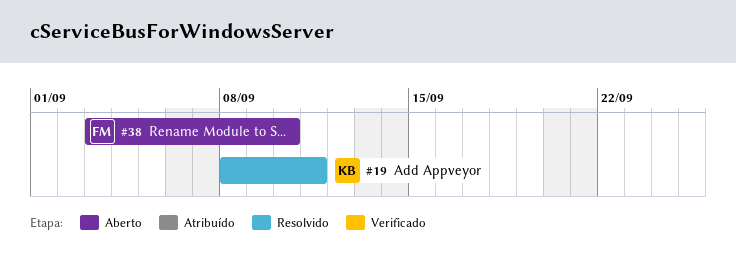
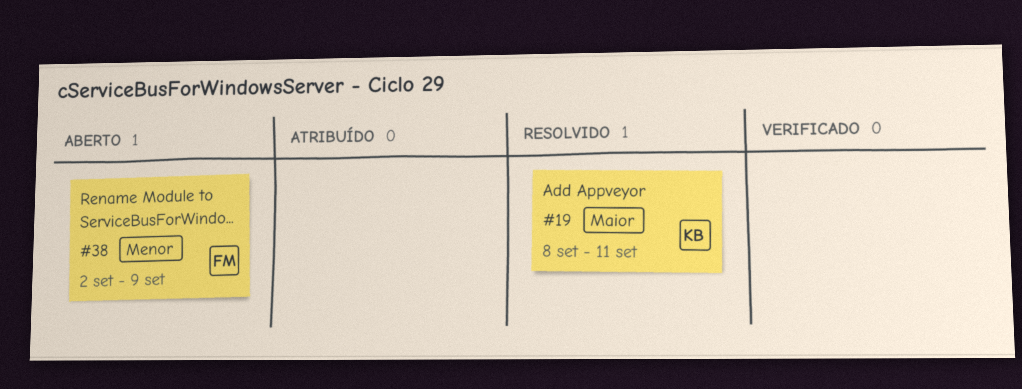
#38, start: Sep 3 -> Sep 2
#38, due: Sep 10 -> Sep 9

